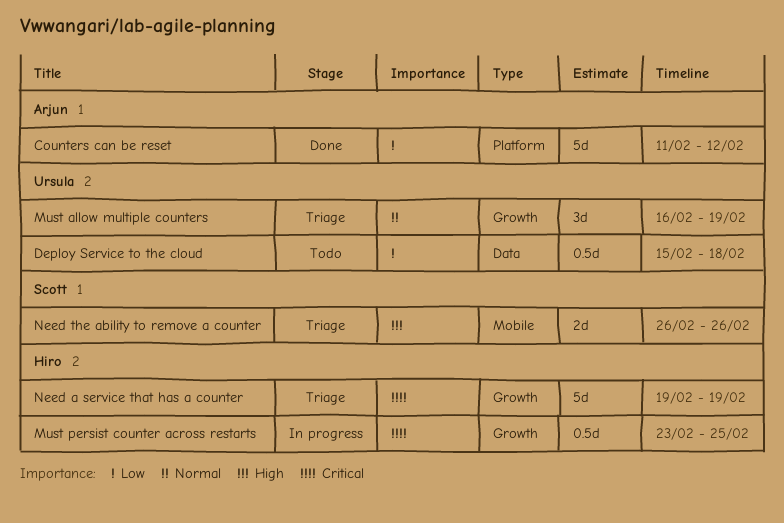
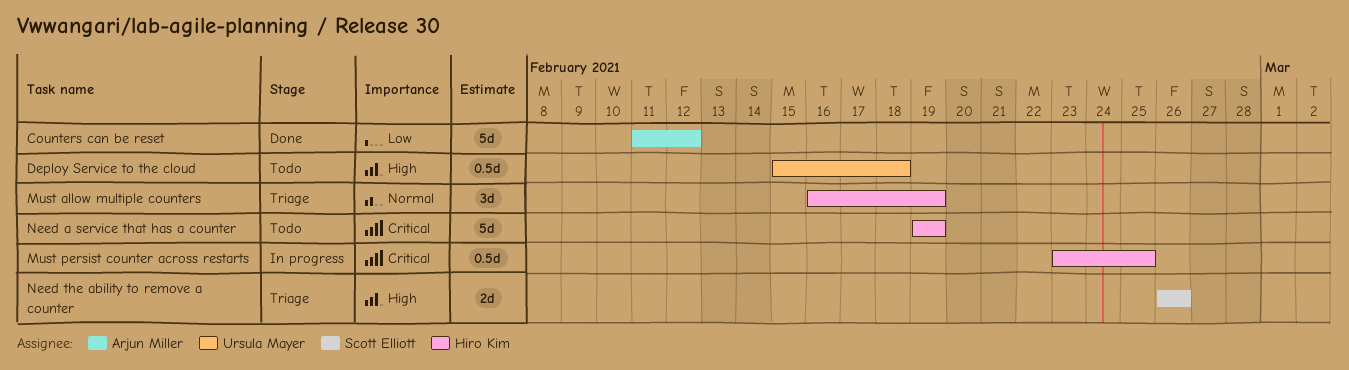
Deploy Service to the cloud, priority: Low -> High
Must allow multiple counters, owner: Ursula Mayer -> Hiro Kim
Need a service that has a counter, status: Triage -> Todo

